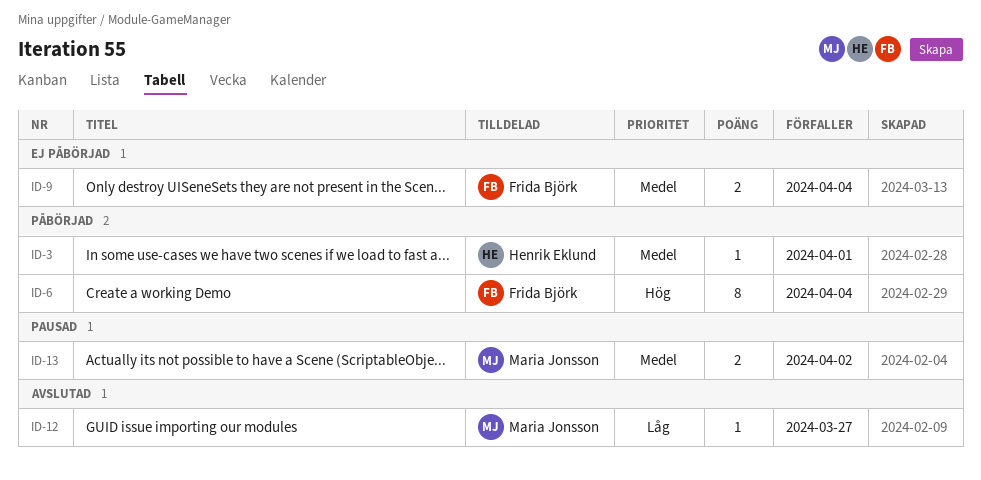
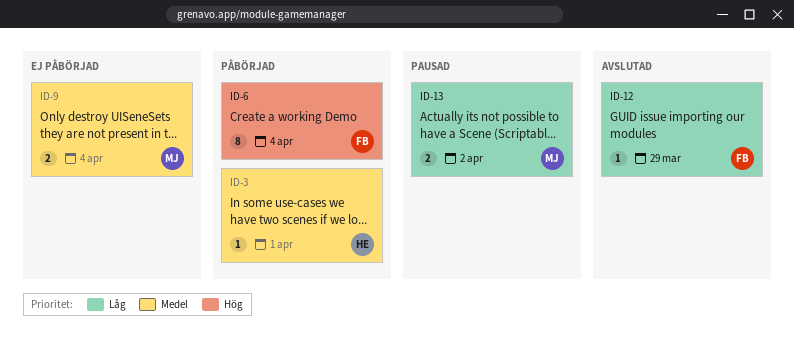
ID-9, owner: Frida Björk -> Maria Jonsson
ID-12, owner: Maria Jonsson -> Frida Björk
ID-12, due: Mar 27 -> Mar 29
ID-13, priority: Medel -> Låg

